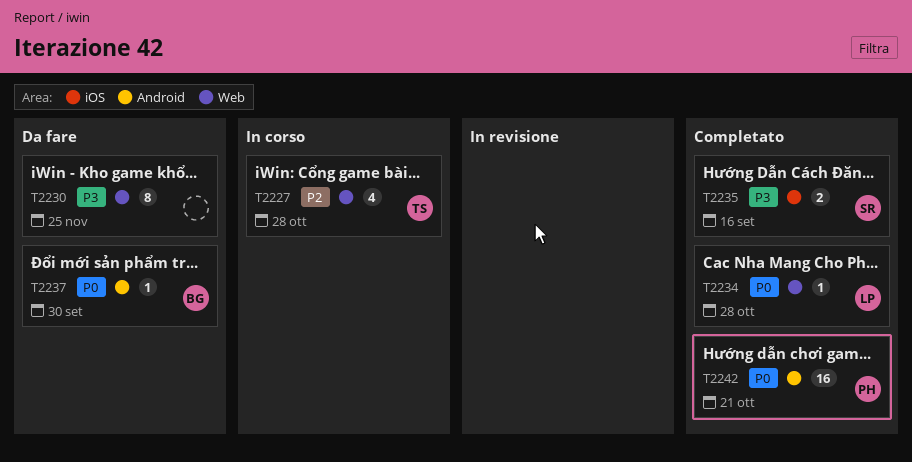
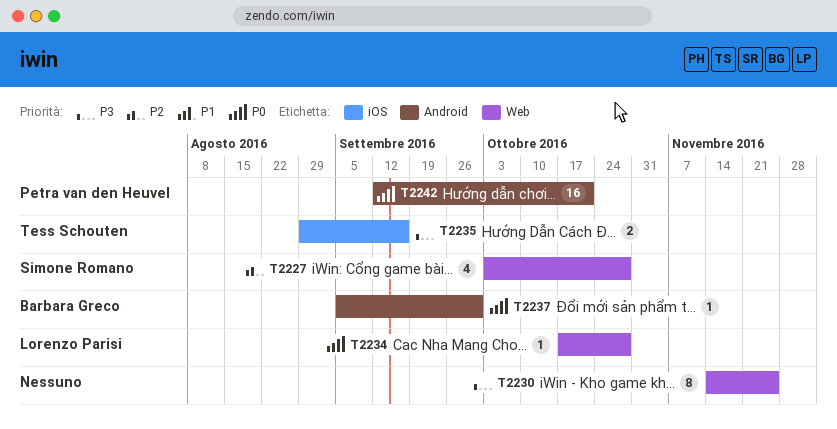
T2227, owner: Tess Schouten -> Simone Romano
T2235, owner: Simone Romano -> Tess Schouten

